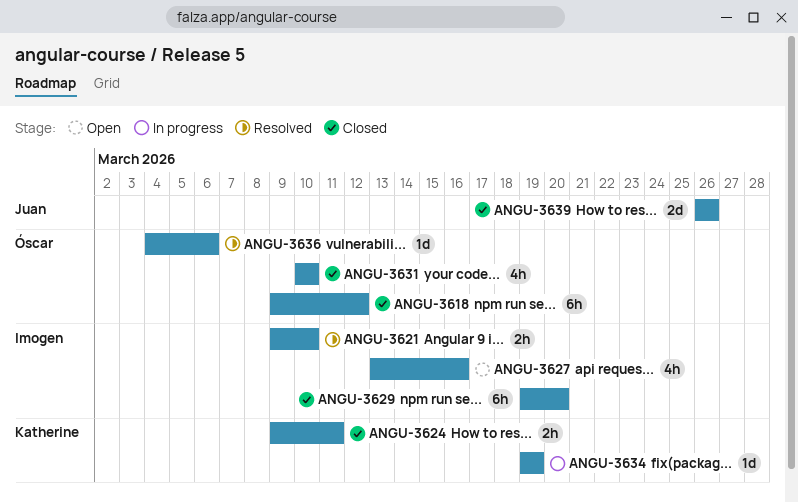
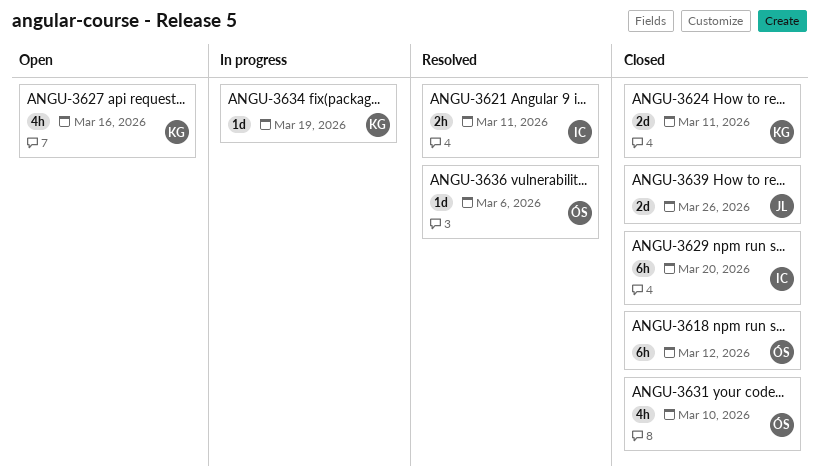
ANGU-3621, due: Mar 10 -> Mar 11
ANGU-3624, estimate: 2h -> 2d
ANGU-3627, owner: Imogen -> Katherine

